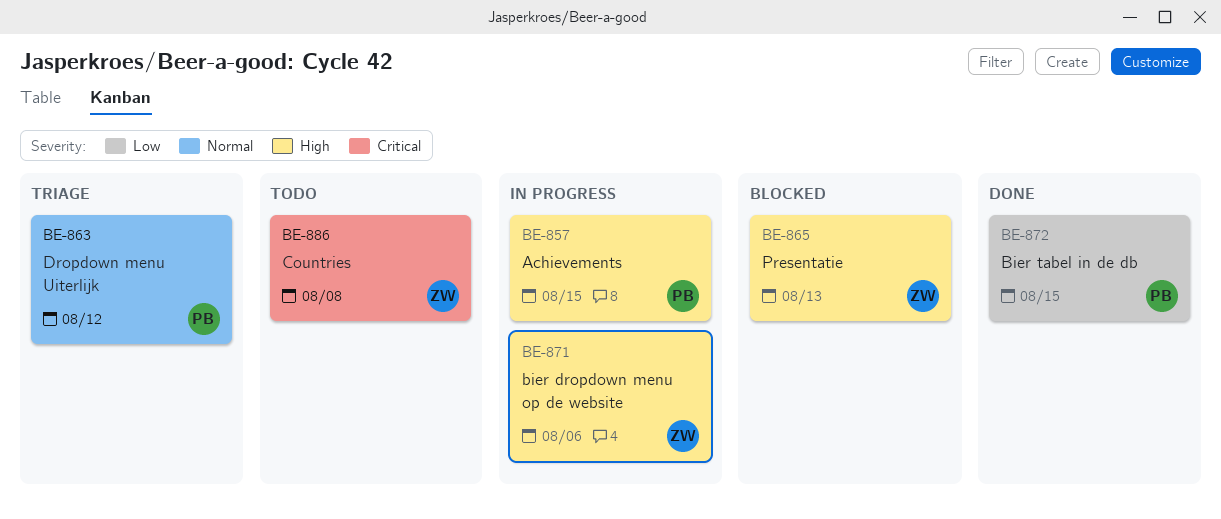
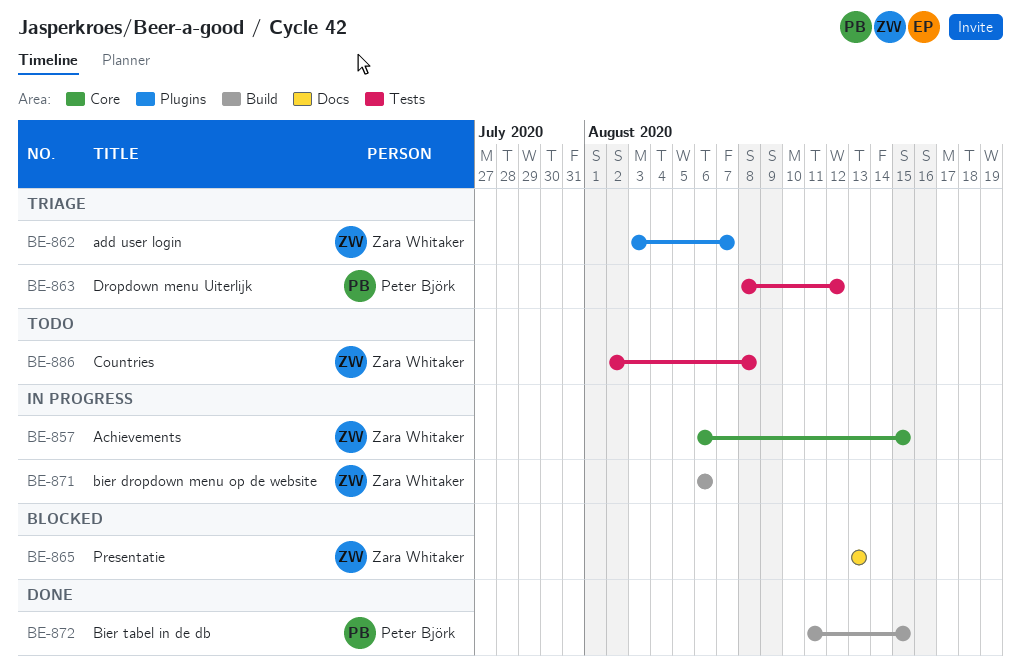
BE-857, owner: Peter Björk -> Zara Whitaker
BE-862: none -> present

